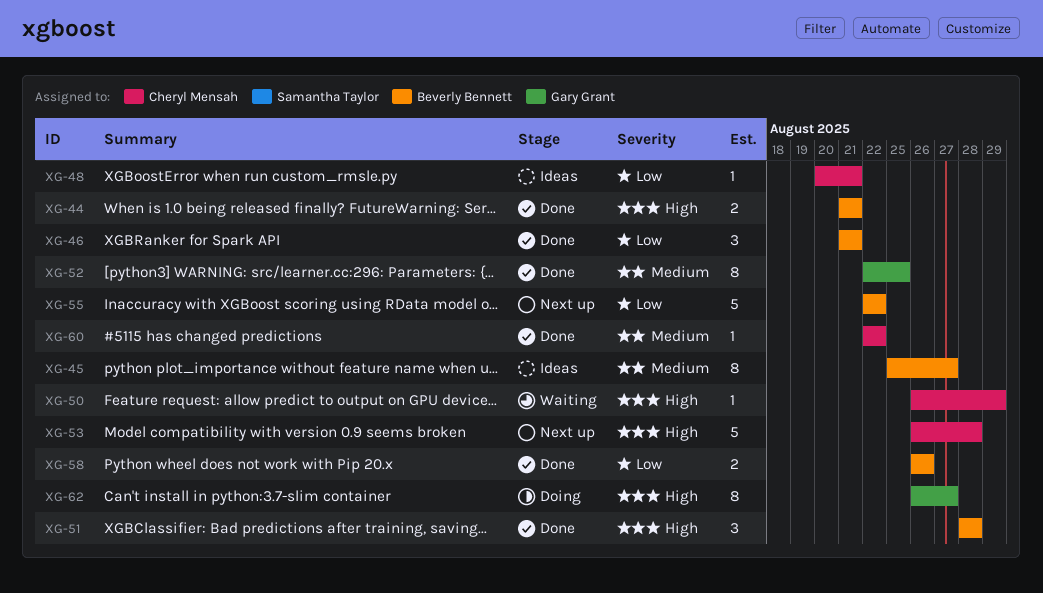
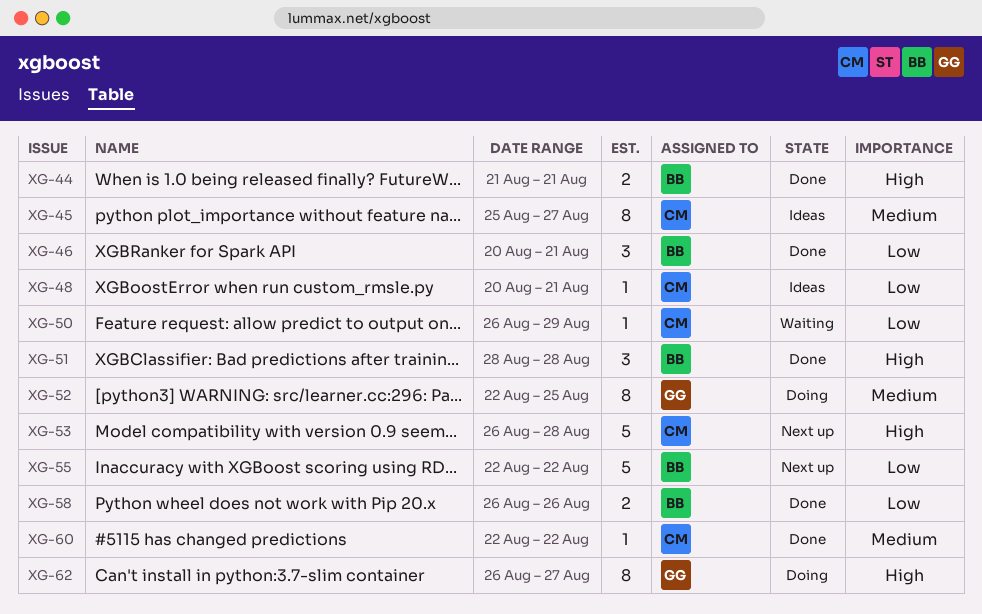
XG-45, owner: Beverly Bennett -> Cheryl Mensah
XG-46, start: Aug 21 -> Aug 20
XG-50, priority: High -> Low
XG-52, status: Done -> Doing

